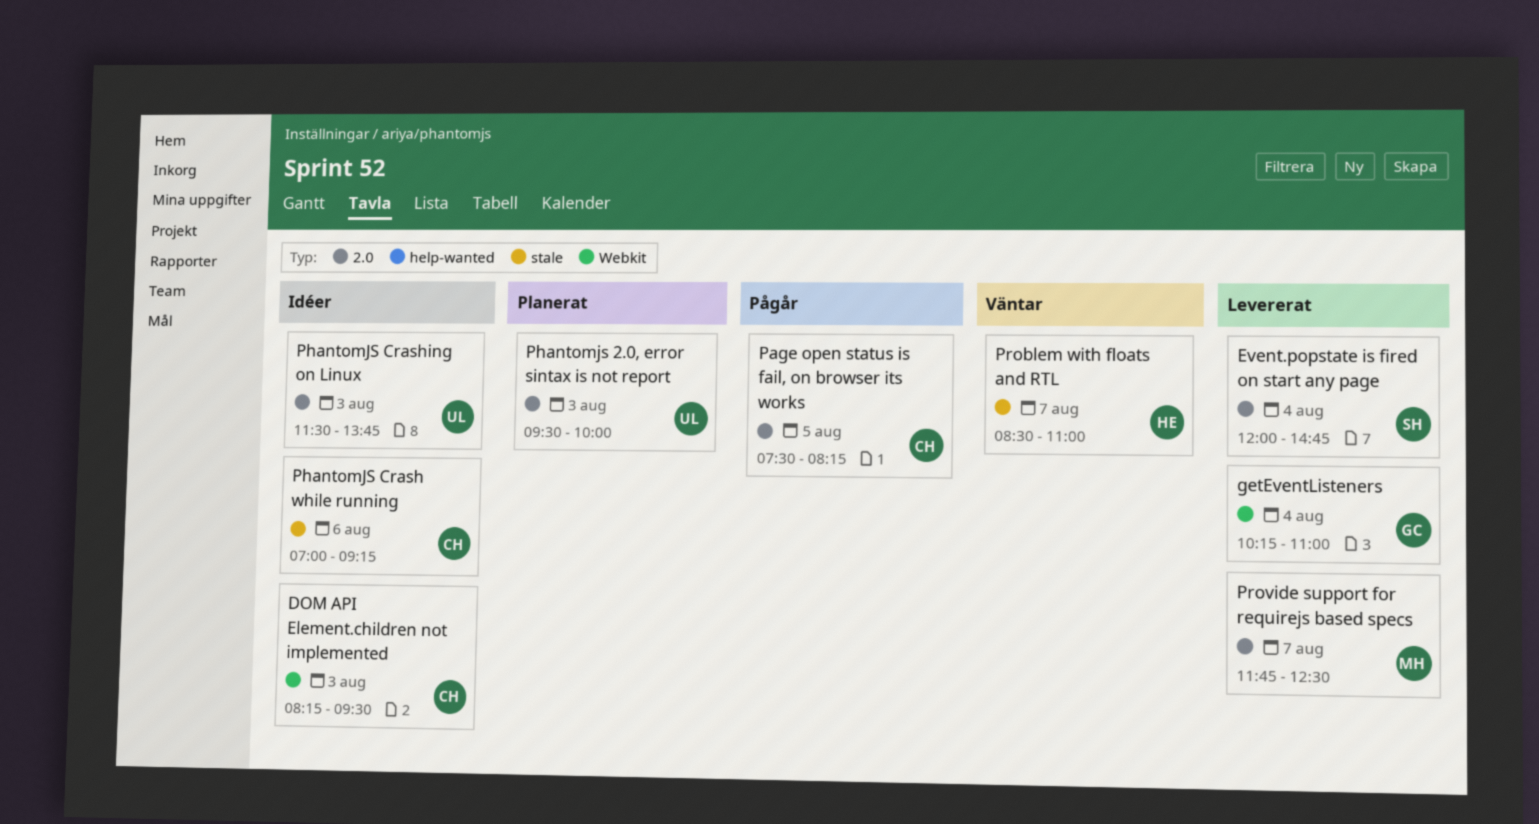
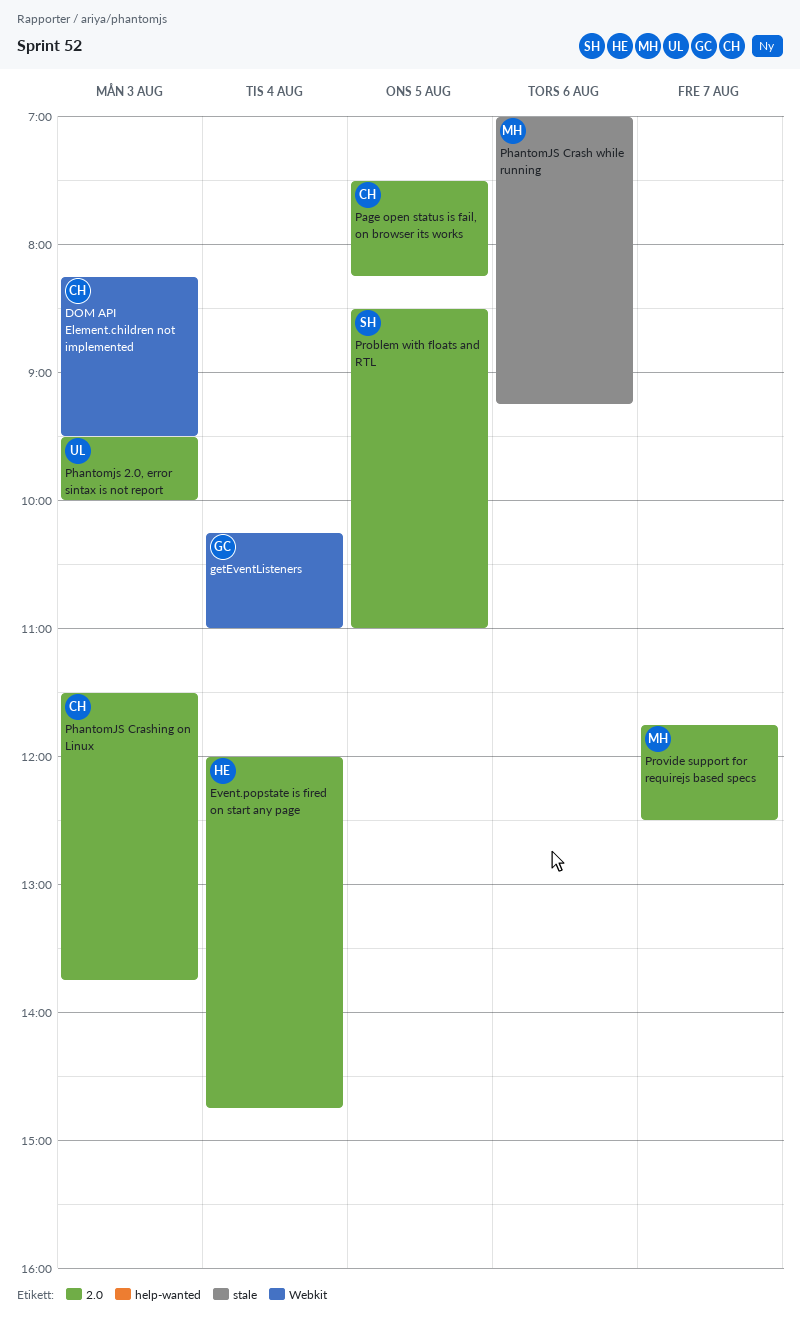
Event.popstate is fired on start any page, owner: SH -> HE
PhantomJS Crash while running, owner: CH -> MH
PhantomJS Crashing on Linux, owner: UL -> CH
Problem with floats and RTL, owner: HE -> SH
Problem with floats and RTL, label: stale -> 2.0
Problem with floats and RTL, day: Aug 7 -> Aug 5

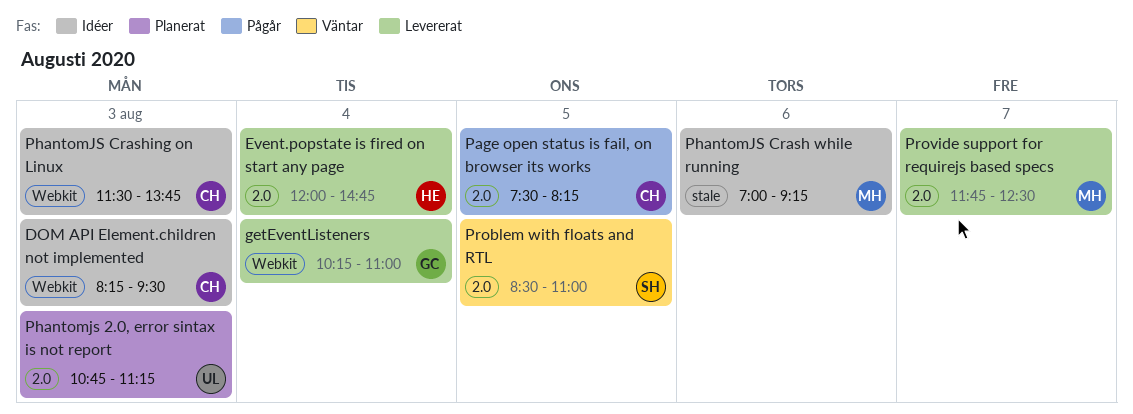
Phantomjs 2.0, error sintax is not report, begins: 09:30 -> 10:45
Phantomjs 2.0, error sintax is not report, ends: 10:00 -> 11:15
PhantomJS Crashing on Linux, label: 2.0 -> Webkit

